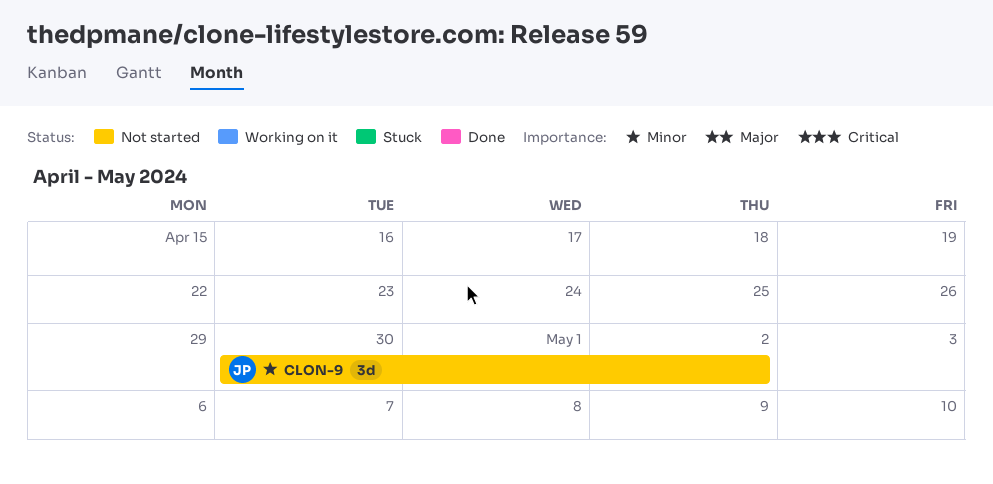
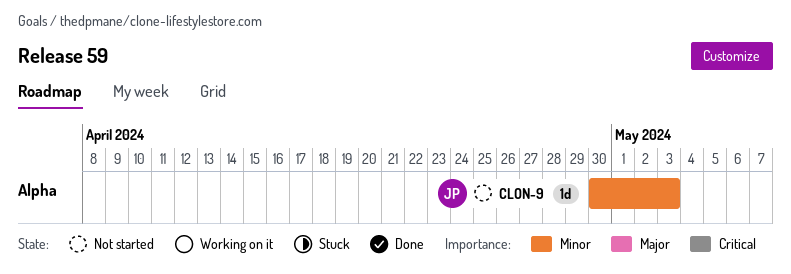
CLON-9, estimate: 3d -> 1d
CLON-9, due: May 2 -> May 3

